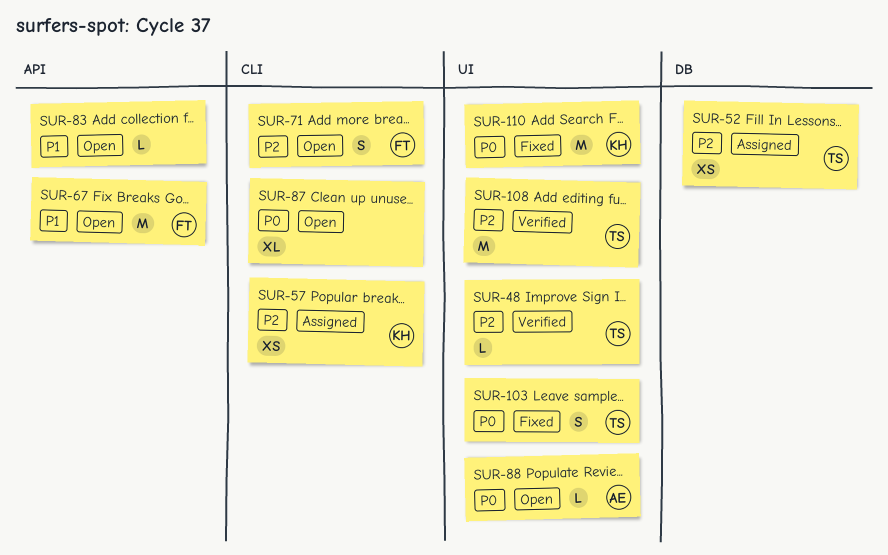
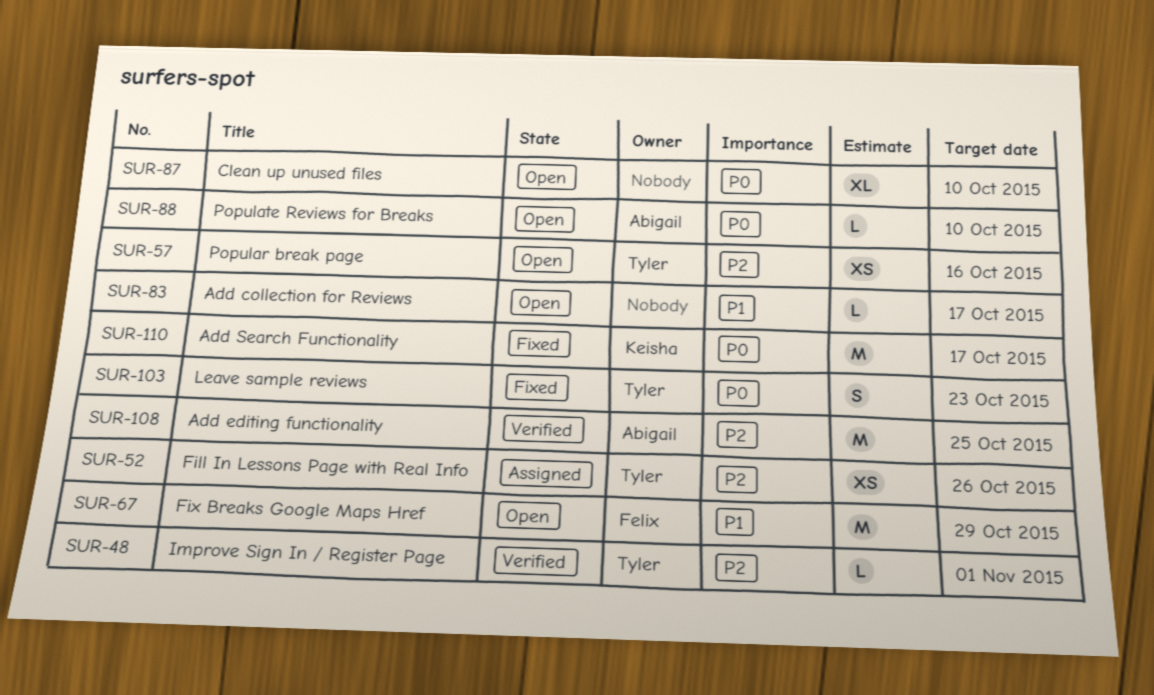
SUR-57, status: Assigned -> Open
SUR-57, owner: Keisha -> Tyler
SUR-71: present -> none
SUR-108, owner: Tyler -> Abigail

